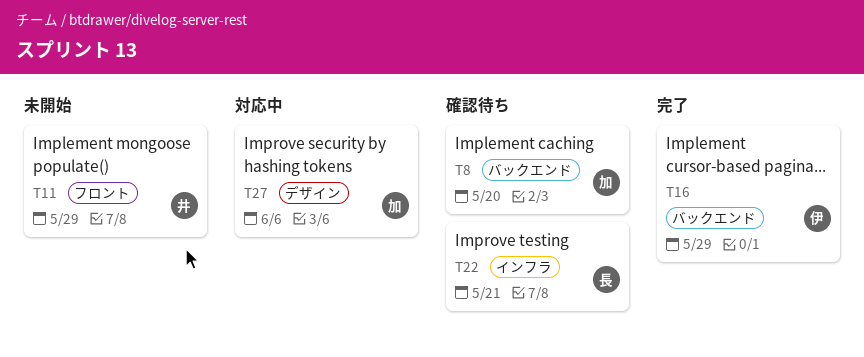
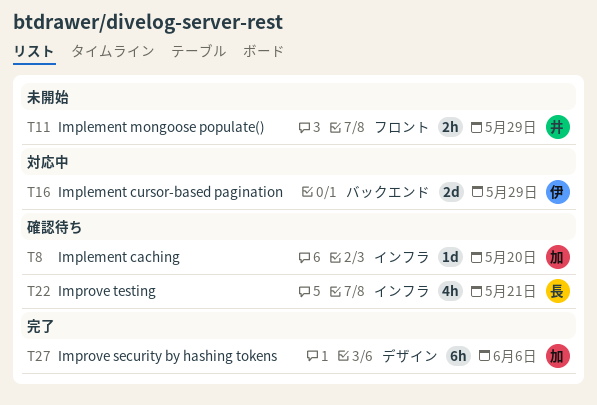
T8, label: バックエンド -> インフラ
T16, status: 完了 -> 対応中
T27, status: 対応中 -> 完了

